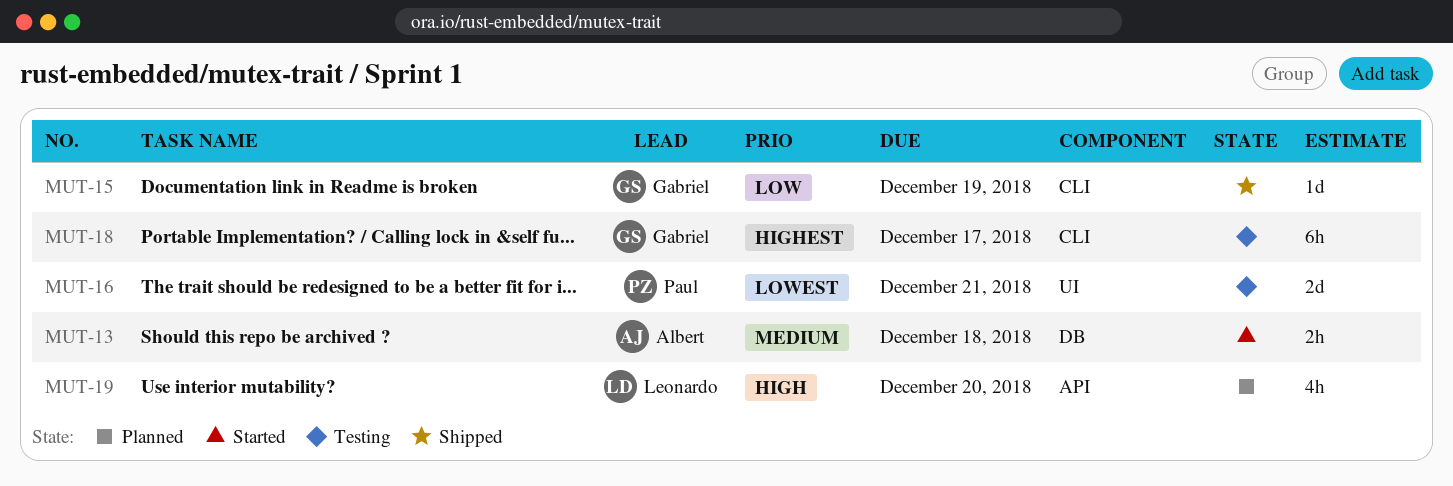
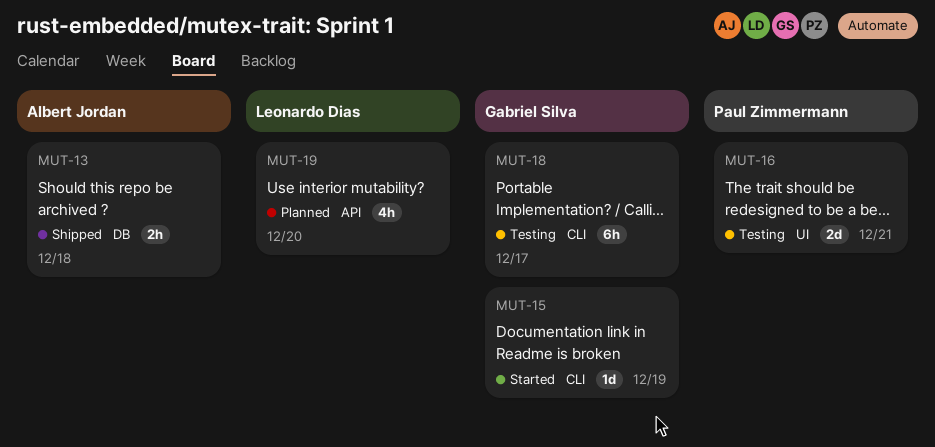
MUT-13, status: Started -> Shipped
MUT-15, status: Shipped -> Started

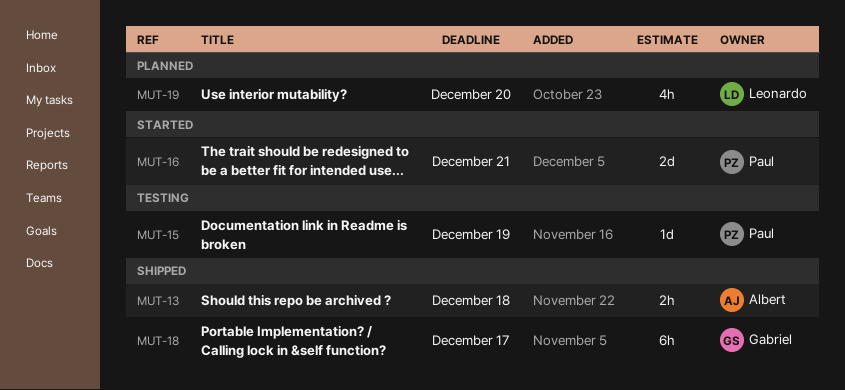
MUT-15, status: Started -> Testing
MUT-15, owner: Gabriel Silva -> Paul Zimmermann
MUT-16, status: Testing -> Started
MUT-18, status: Testing -> Shipped

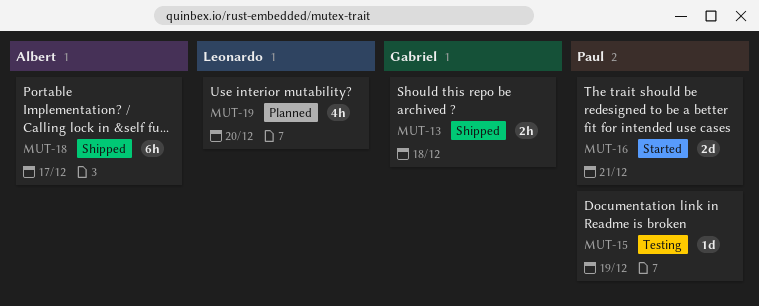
MUT-13, owner: Albert -> Gabriel
MUT-18, owner: Gabriel -> Albert

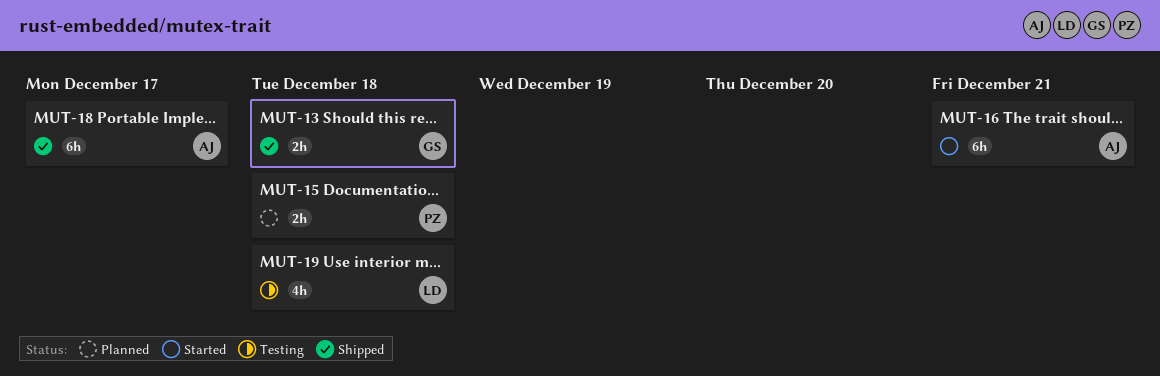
MUT-15, status: Testing -> Planned
MUT-15, estimate: 1d -> 2h
MUT-15, due: Dec 19 -> Dec 18
MUT-16, owner: Paul -> Albert
MUT-16, estimate: 2d -> 6h
MUT-19, status: Planned -> Testing
MUT-19, due: Dec 20 -> Dec 18

